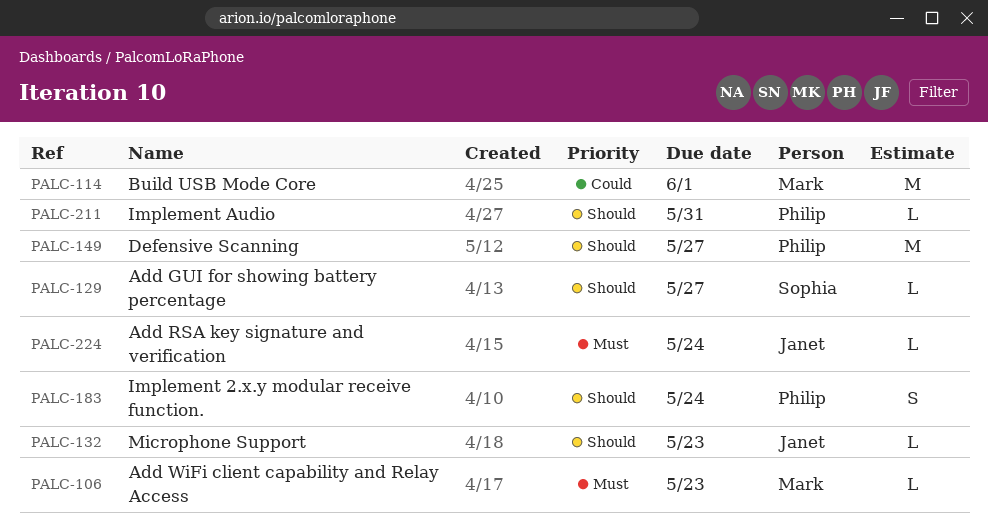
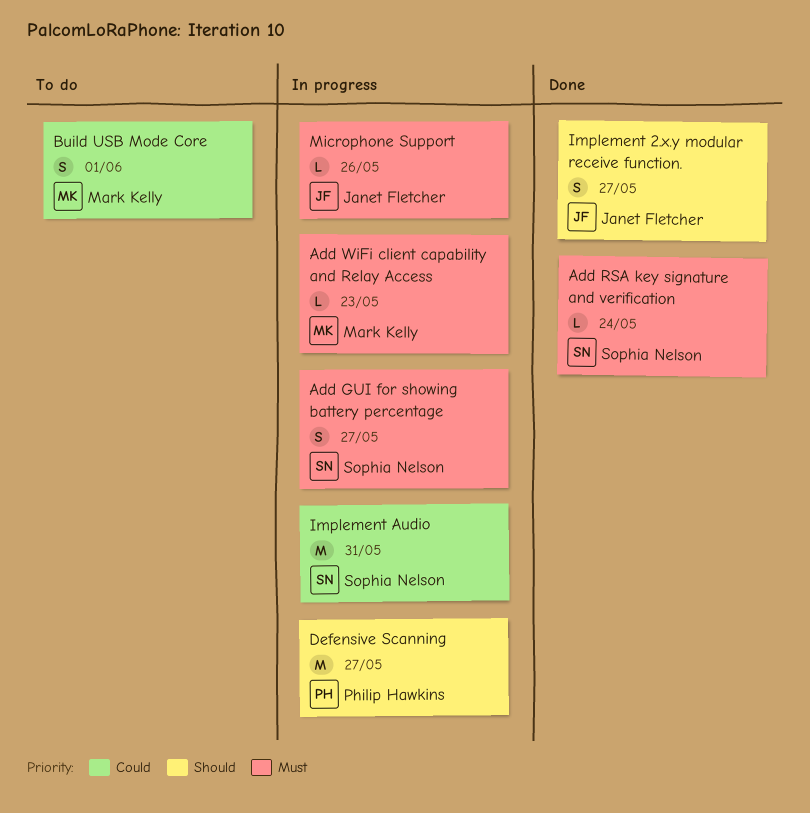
Add GUI for showing battery percentage, priority: Should -> Must
Add GUI for showing battery percentage, estimate: L -> S
Add RSA key signature and verification, owner: Janet Fletcher -> Sophia Nelson
Build USB Mode Core, estimate: M -> S
Implement 2.x.y modular receive function., owner: Philip Hawkins -> Janet Fletcher
Implement 2.x.y modular receive function., due: May 24 -> May 27
Implement Audio, owner: Philip Hawkins -> Sophia Nelson
Implement Audio, priority: Should -> Could
Implement Audio, estimate: L -> M
Microphone Support, priority: Should -> Must
Microphone Support, due: May 23 -> May 26

